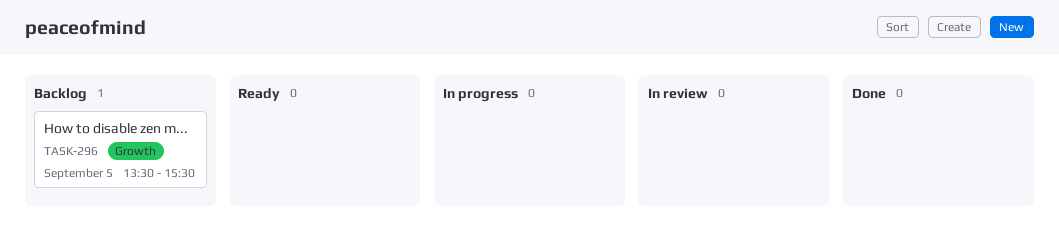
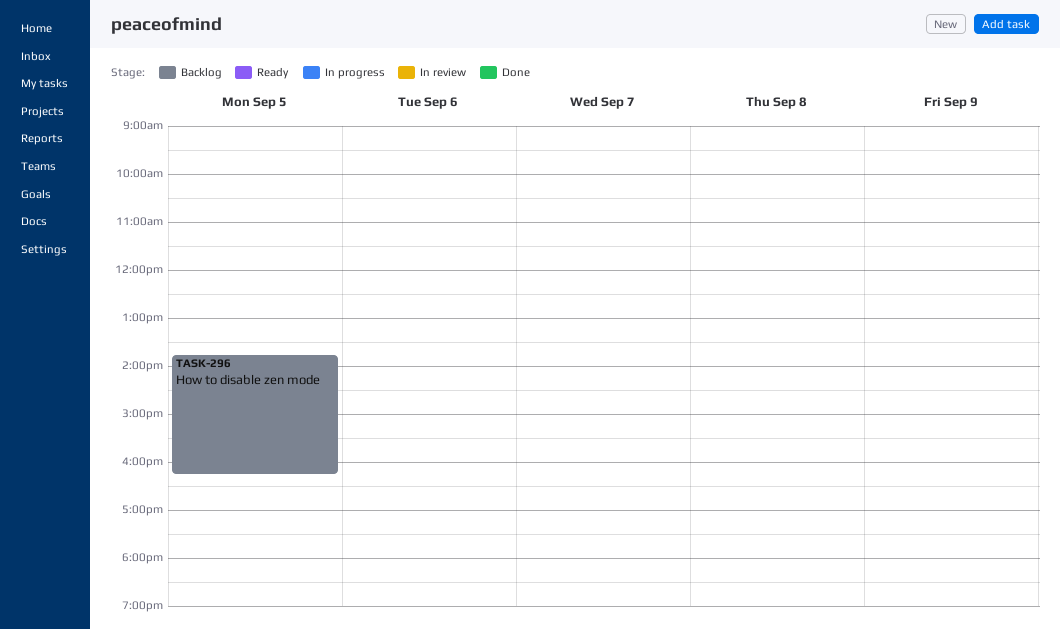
TASK-296, begins: 13:30 -> 13:45
TASK-296, ends: 15:30 -> 16:15

